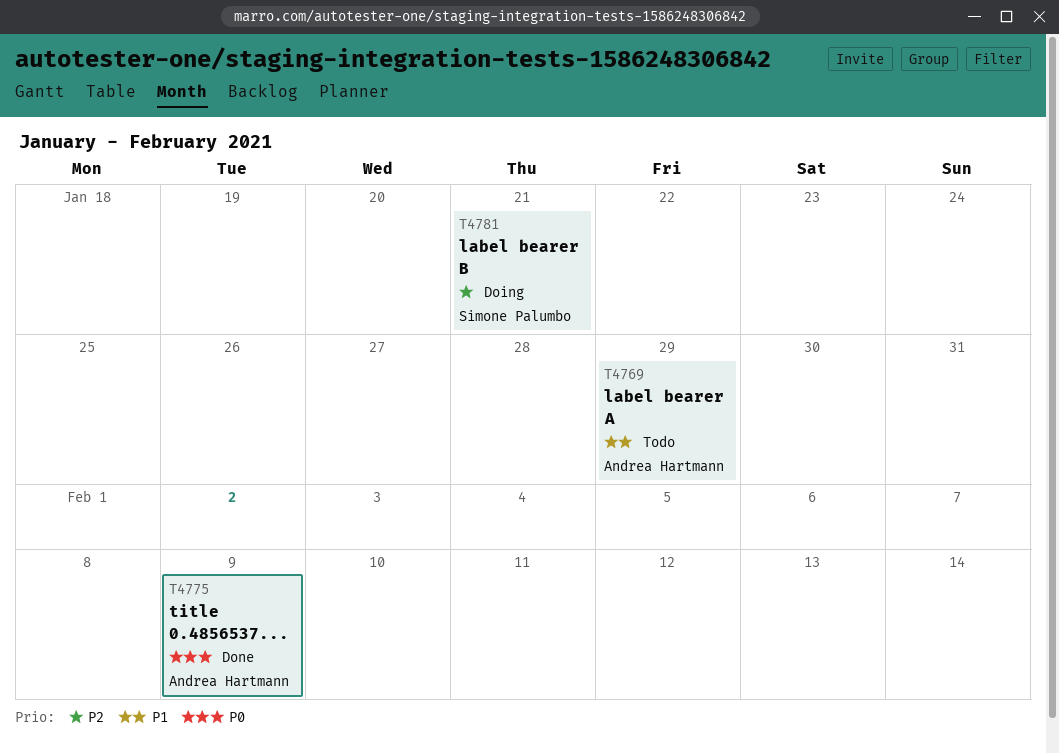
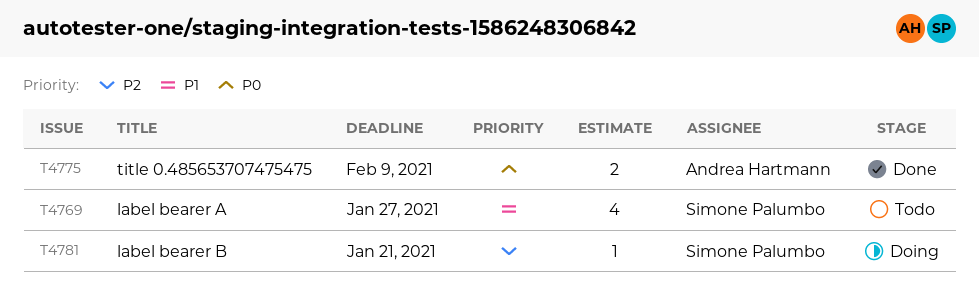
T4769, owner: Andrea Hartmann -> Simone Palumbo
T4769, due: Jan 29 -> Jan 27

